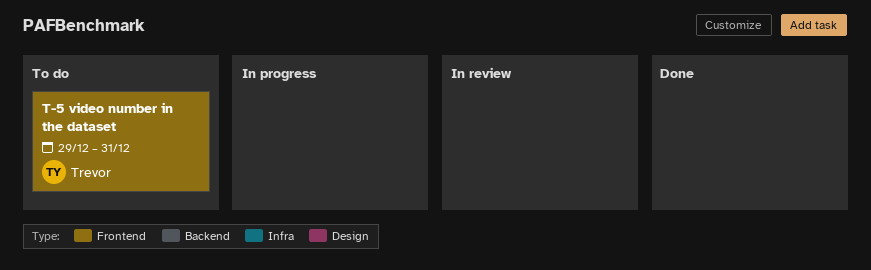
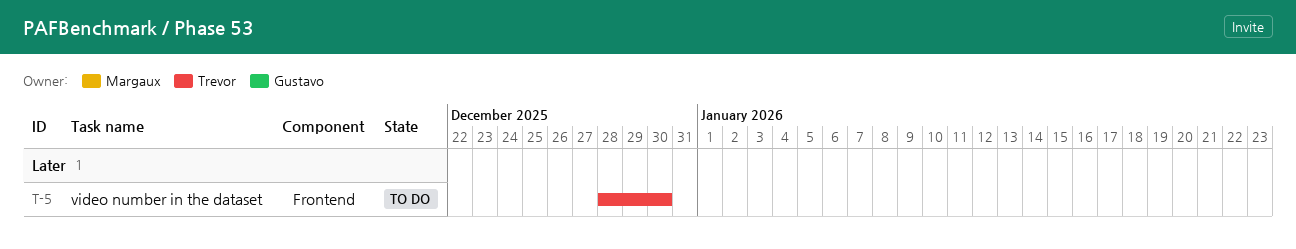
T-5, start: Dec 29 -> Dec 28
T-5, due: Dec 31 -> Dec 30

